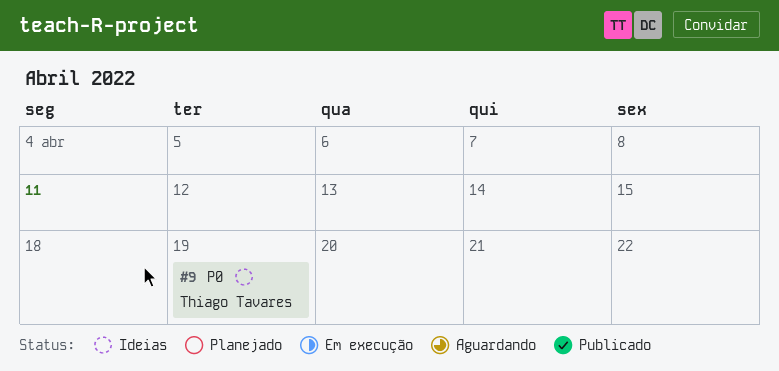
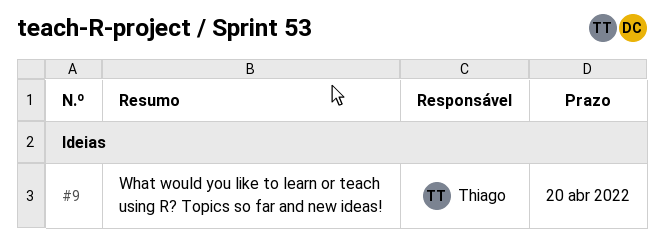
#9, due: Apr 19 -> Apr 20

